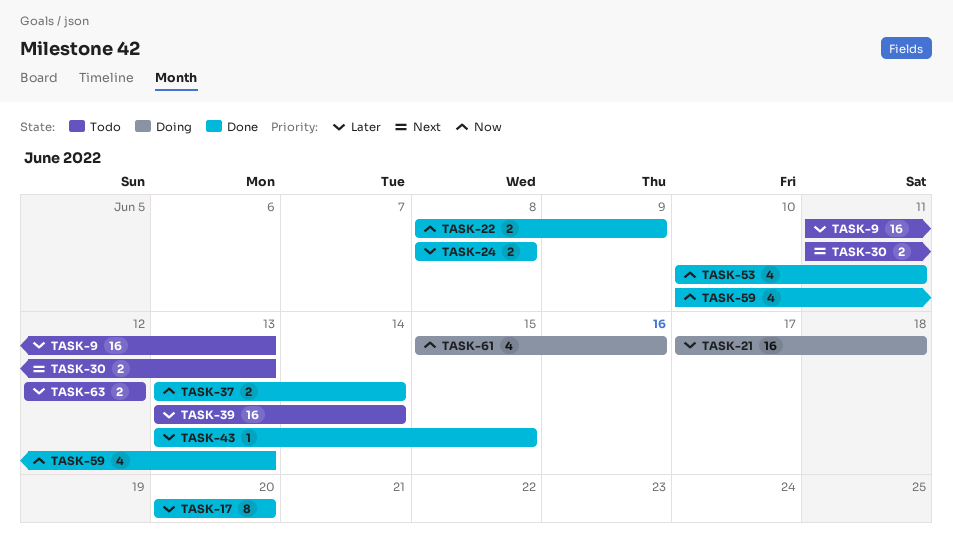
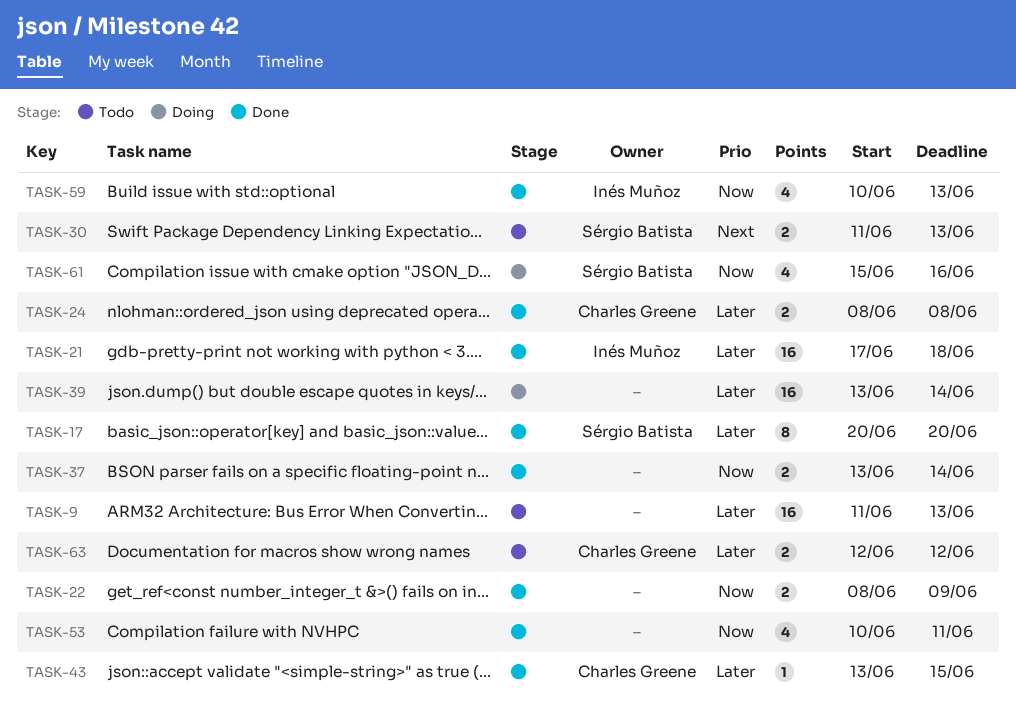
TASK-21, status: Doing -> Done
TASK-39, status: Todo -> Doing

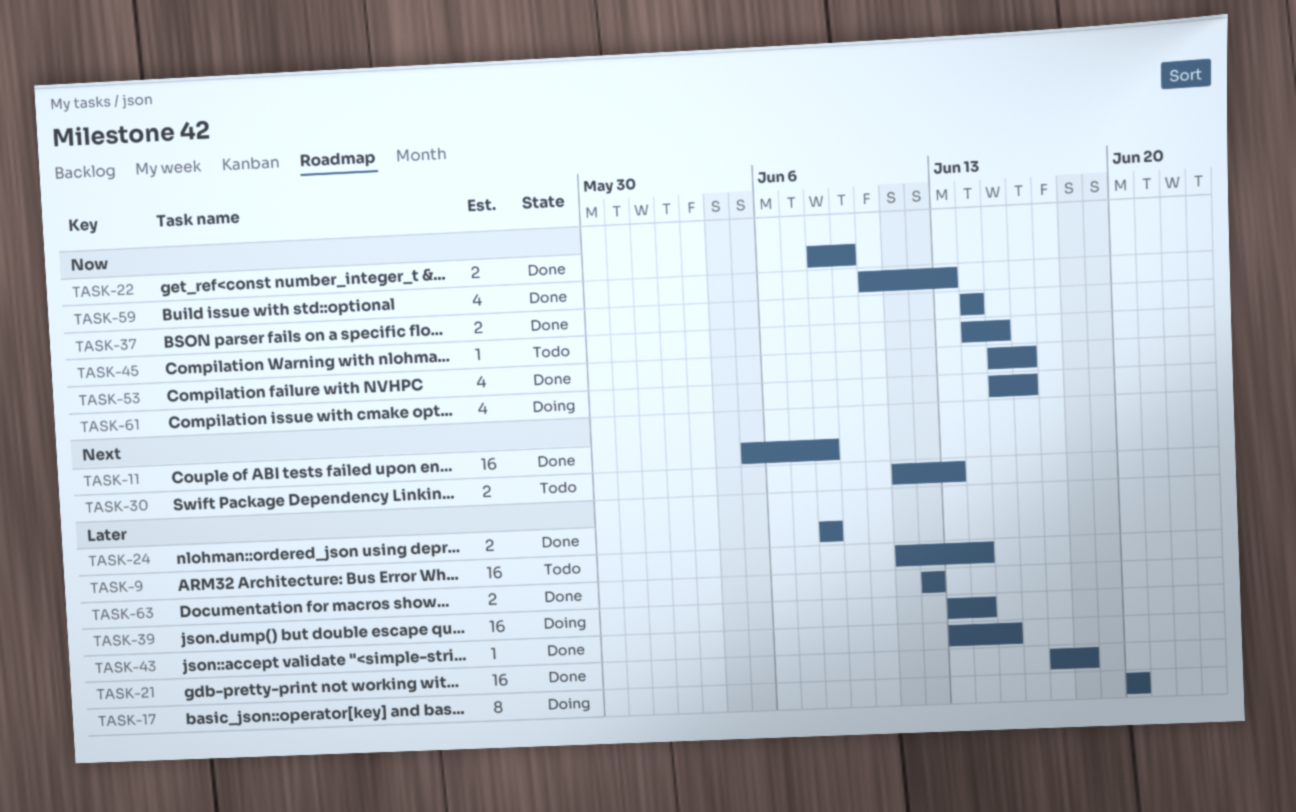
TASK-9, due: Jun 13 -> Jun 14
TASK-11: none -> present
TASK-17, status: Done -> Doing
TASK-37, start: Jun 13 -> Jun 14
TASK-45: none -> present
TASK-53, start: Jun 10 -> Jun 15
TASK-53, due: Jun 11 -> Jun 16
TASK-63, status: Todo -> Done

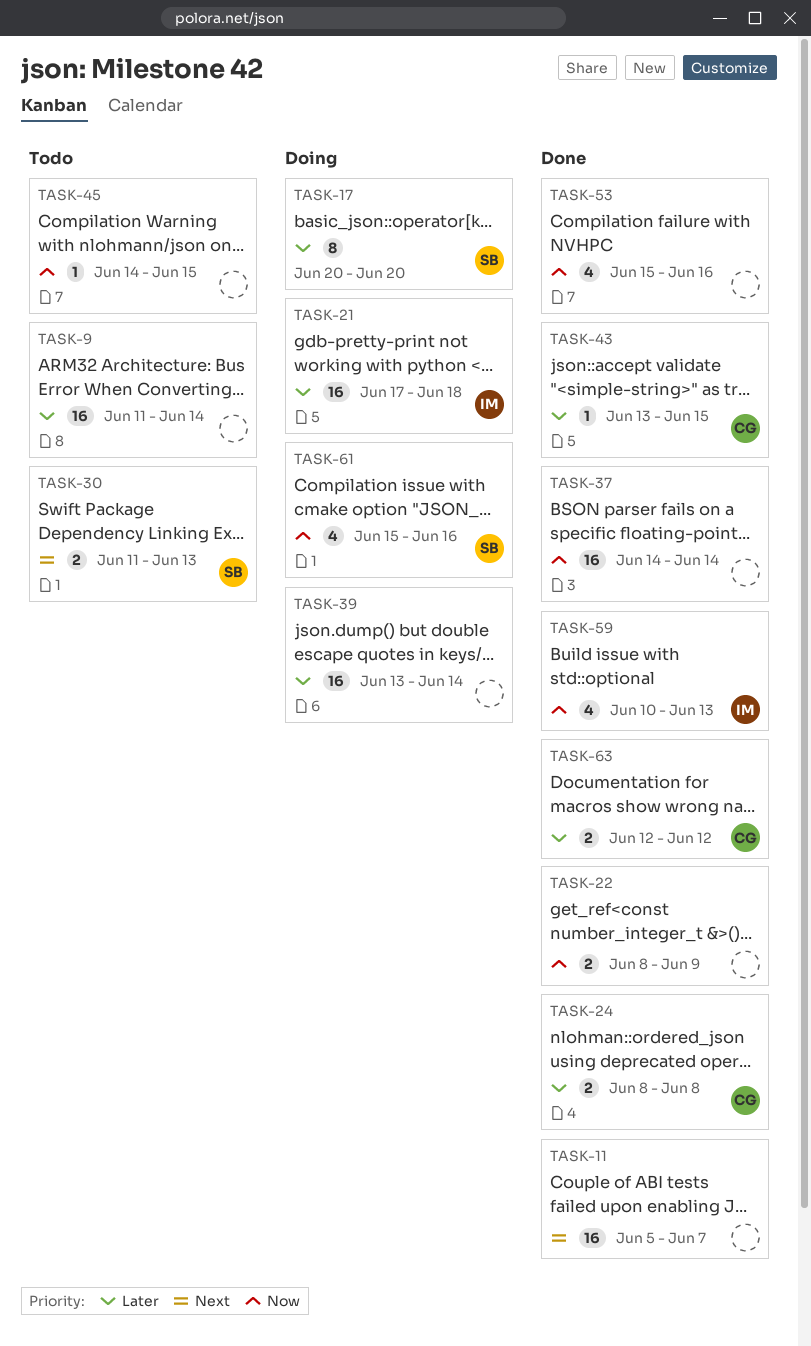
TASK-11, due: Jun 8 -> Jun 7
TASK-21, status: Done -> Doing
TASK-37, estimate: 2 -> 16

